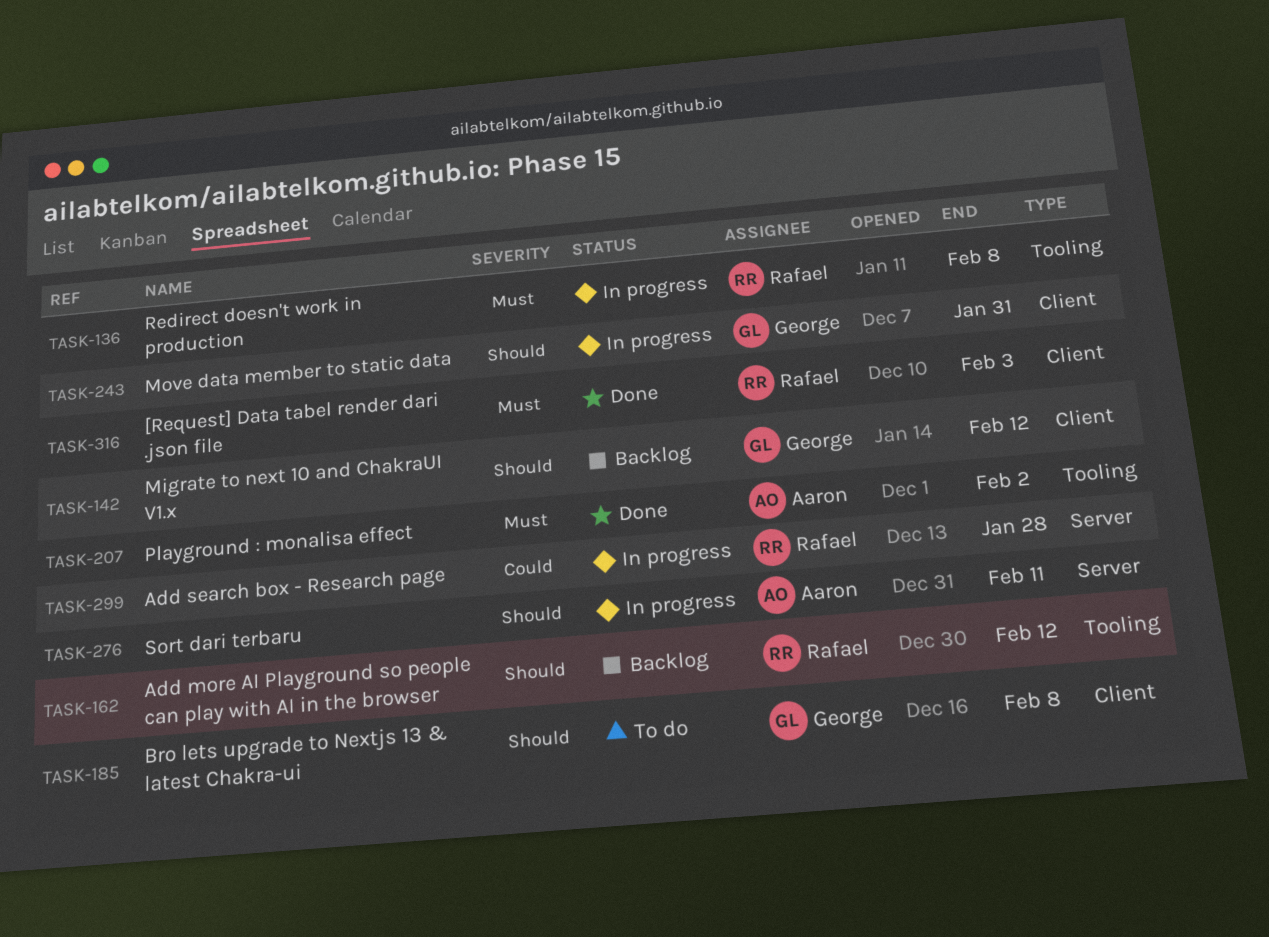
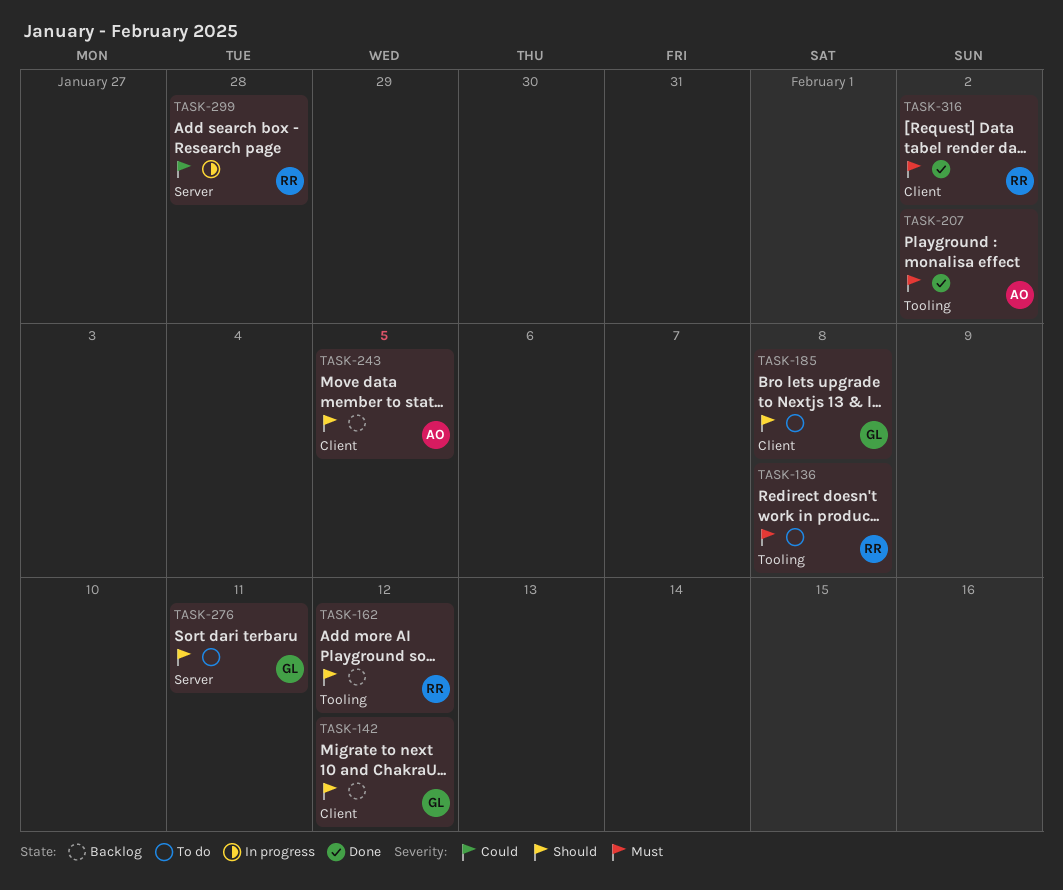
TASK-136, status: In progress -> To do
TASK-243, status: In progress -> Backlog
TASK-243, owner: George -> Aaron
TASK-243, due: Jan 31 -> Feb 5
TASK-276, status: In progress -> To do
TASK-276, owner: Aaron -> George
TASK-316, due: Feb 3 -> Feb 2

